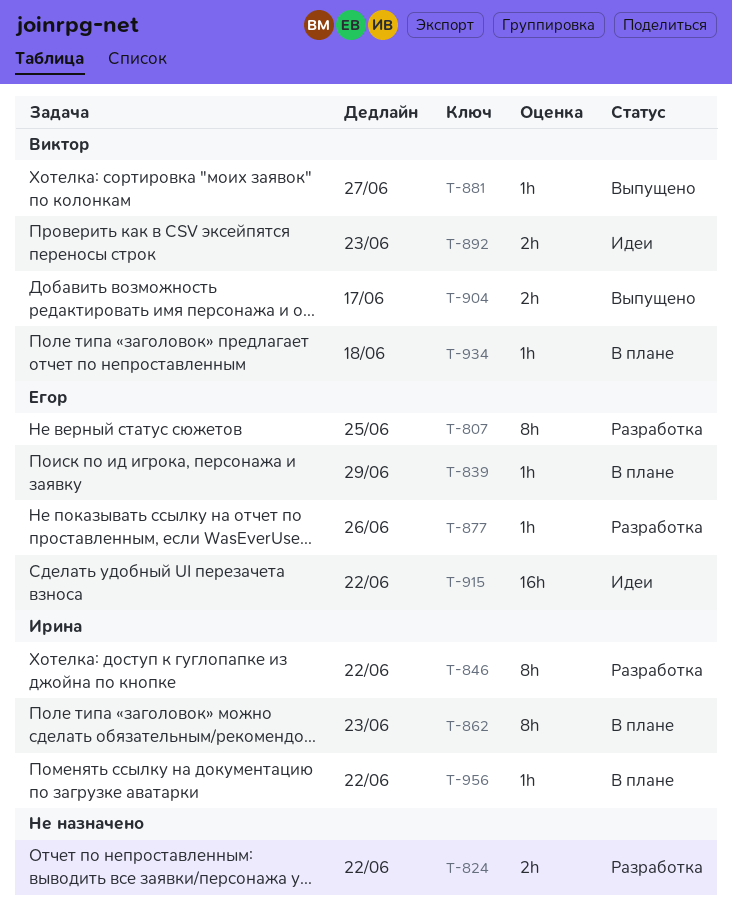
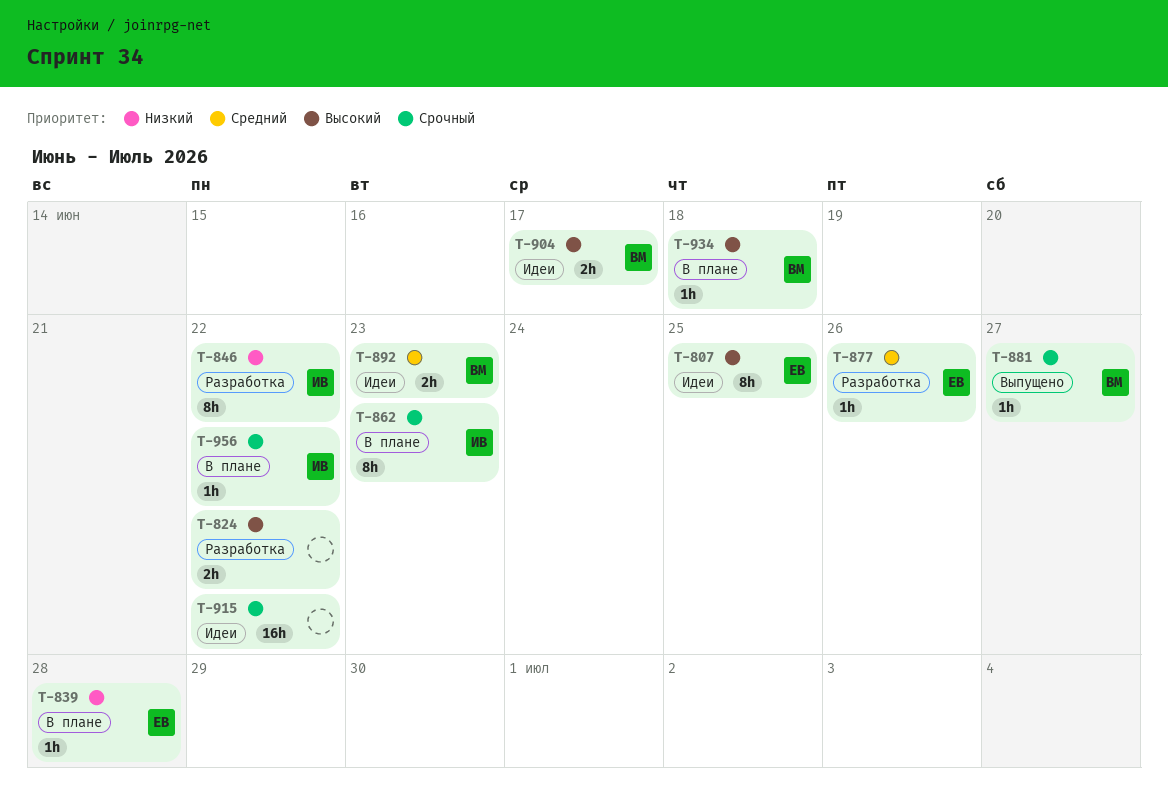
T-807, status: Разработка -> Идеи
T-839, due: Jun 29 -> Jun 28
T-904, status: Выпущено -> Идеи
T-915, owner: Егор -> none

